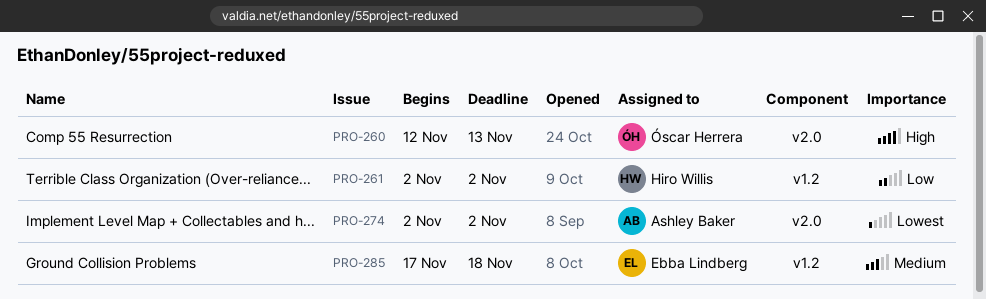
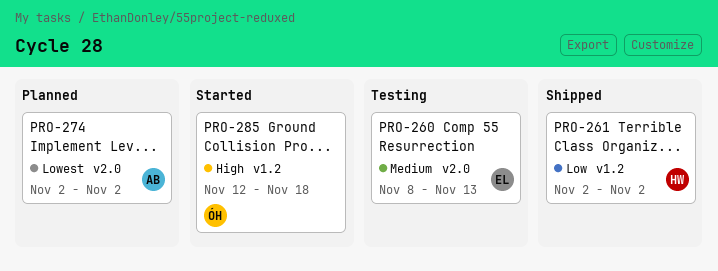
PRO-260, owner: Óscar Herrera -> Ebba Lindberg
PRO-260, priority: High -> Medium
PRO-260, start: Nov 12 -> Nov 8
PRO-285, owner: Ebba Lindberg -> Óscar Herrera
PRO-285, priority: Medium -> High
PRO-285, start: Nov 17 -> Nov 12

